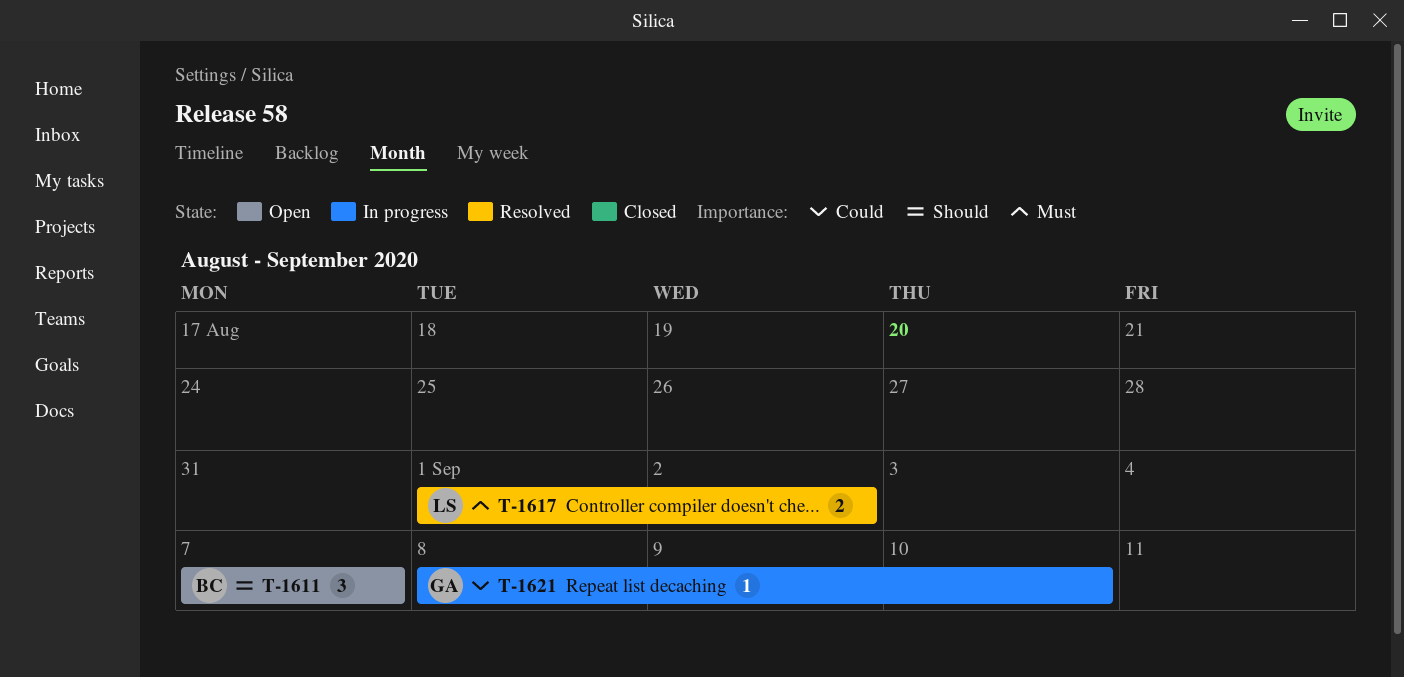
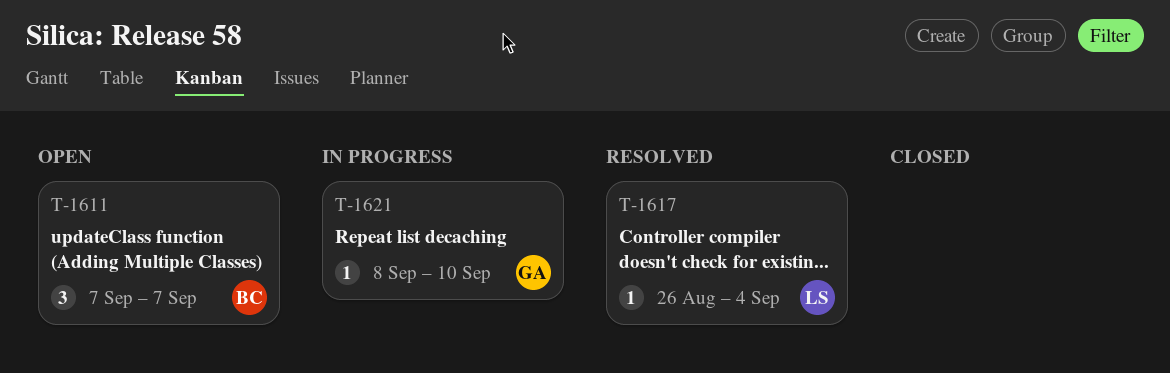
T-1617, estimate: 2 -> 1
T-1617, start: Sep 1 -> Aug 26
T-1617, due: Sep 2 -> Sep 4

